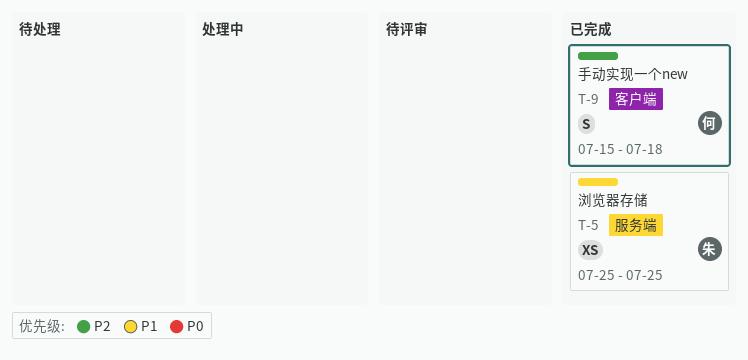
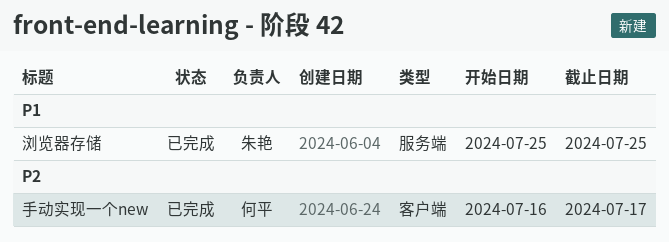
手动实现一个new, start: Jul 15 -> Jul 16
手动实现一个new, due: Jul 18 -> Jul 17

